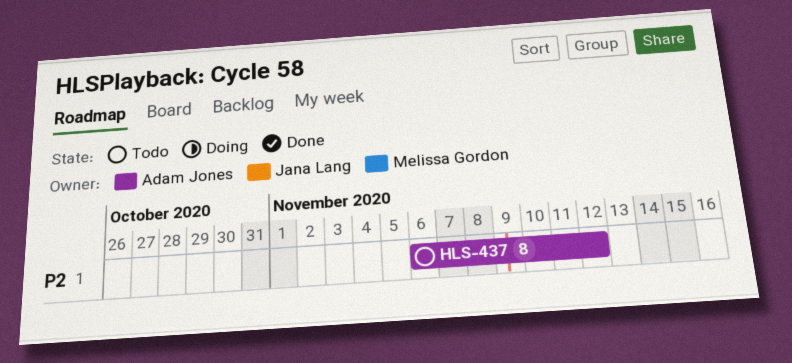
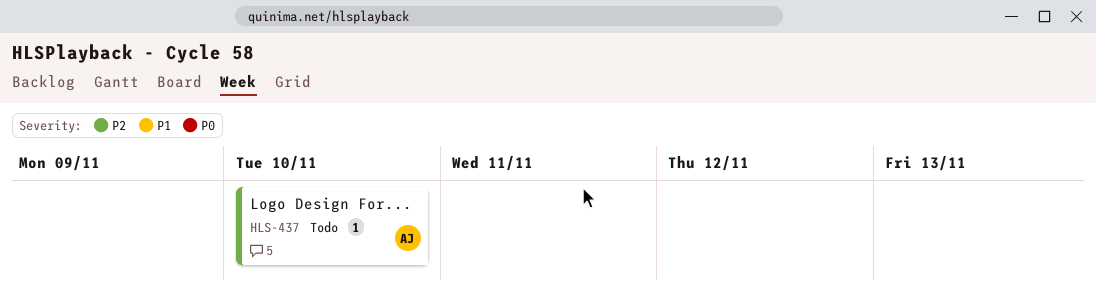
HLS-437, estimate: 8 -> 1
HLS-437, due: Nov 12 -> Nov 10

